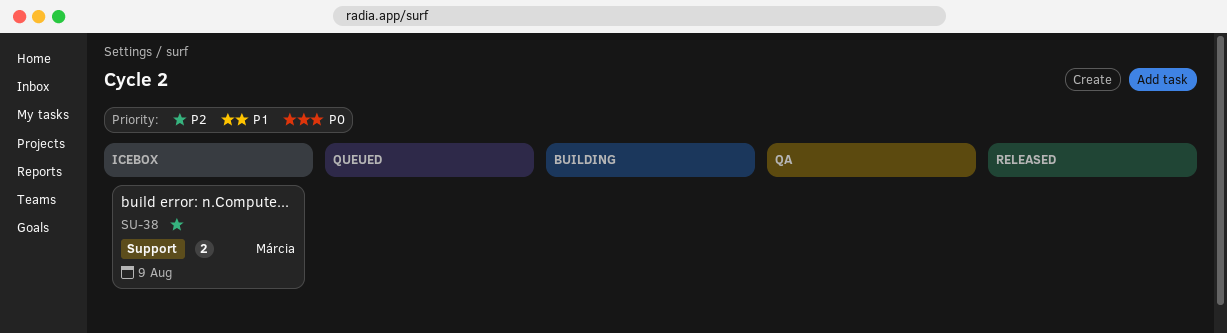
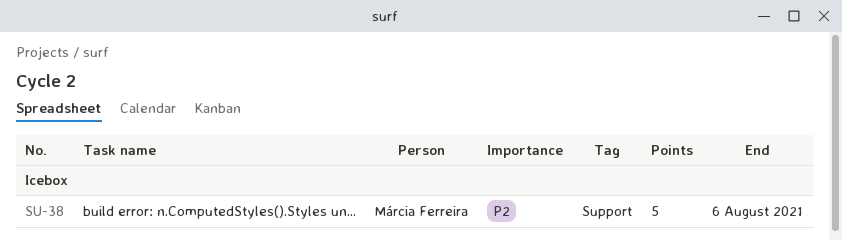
SU-38, estimate: 2 -> 5
SU-38, due: Aug 9 -> Aug 6

